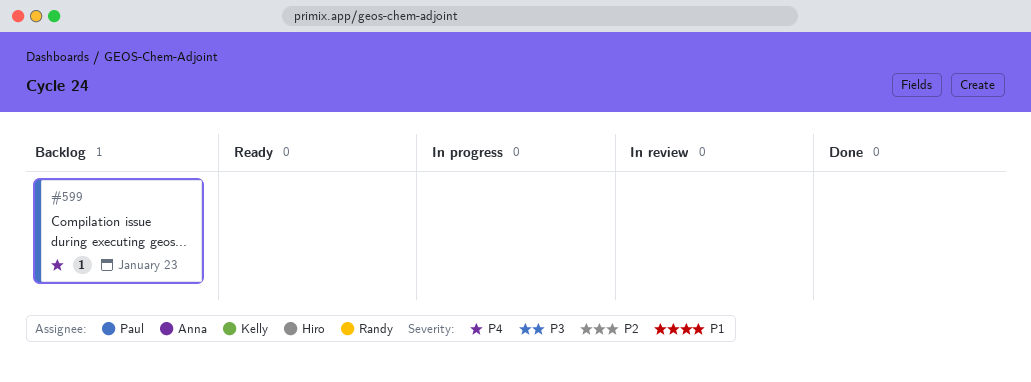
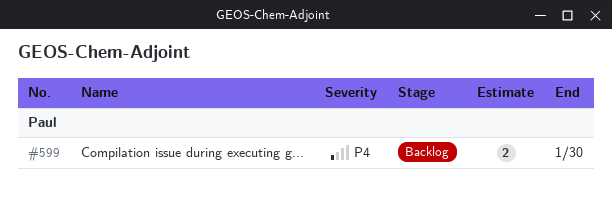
#599, estimate: 1 -> 2
#599, due: Jan 23 -> Jan 30

